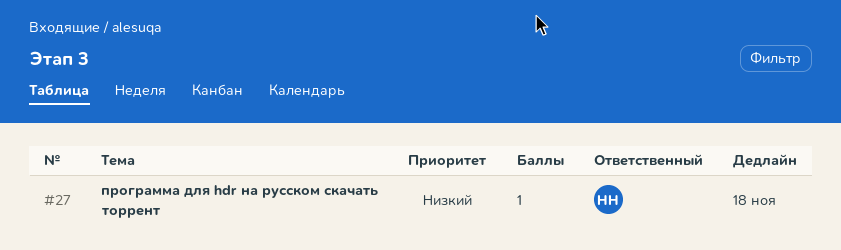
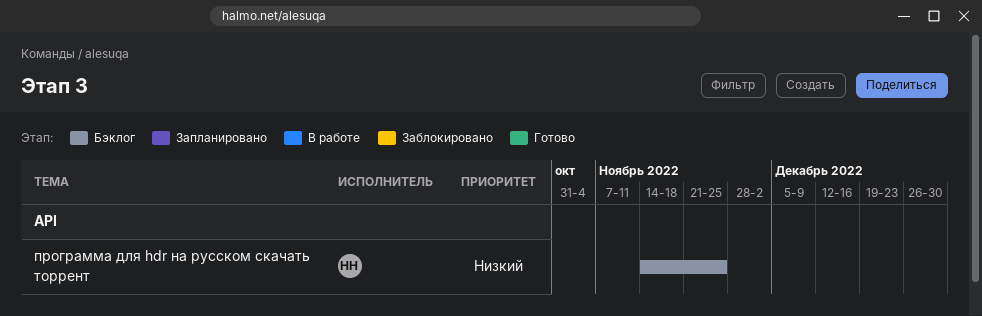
программа для hdr на русском скачать торрент, due: Nov 18 -> Nov 25

